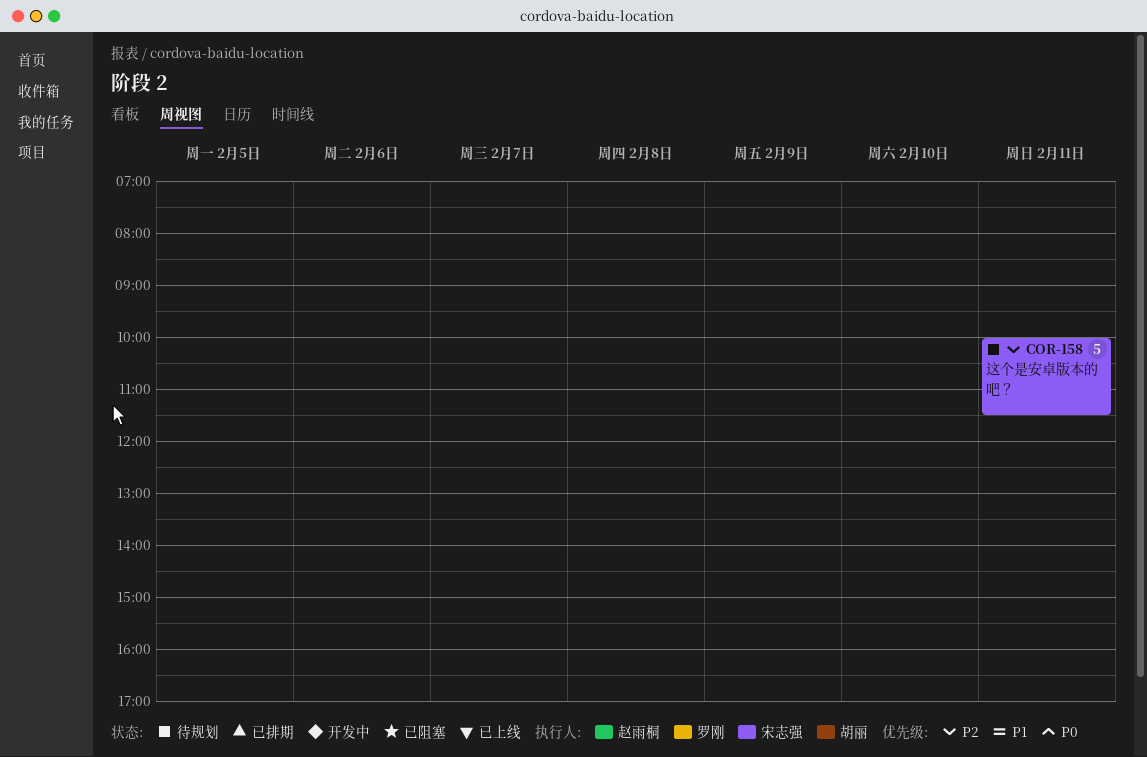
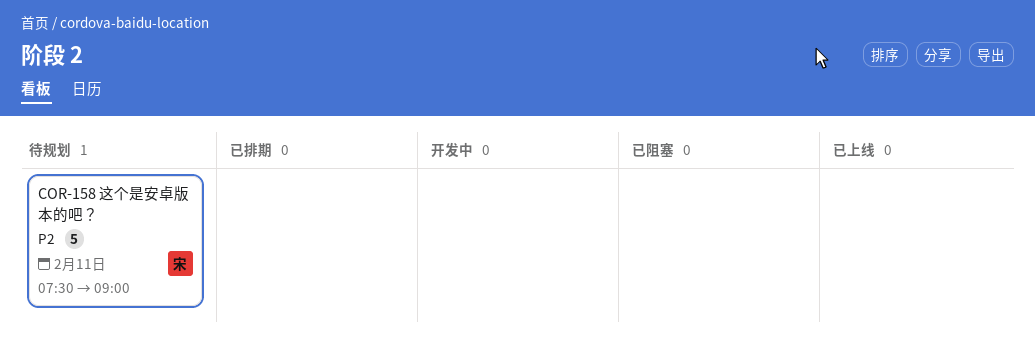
COR-158, begins: 10:00 -> 07:30
COR-158, ends: 11:30 -> 09:00

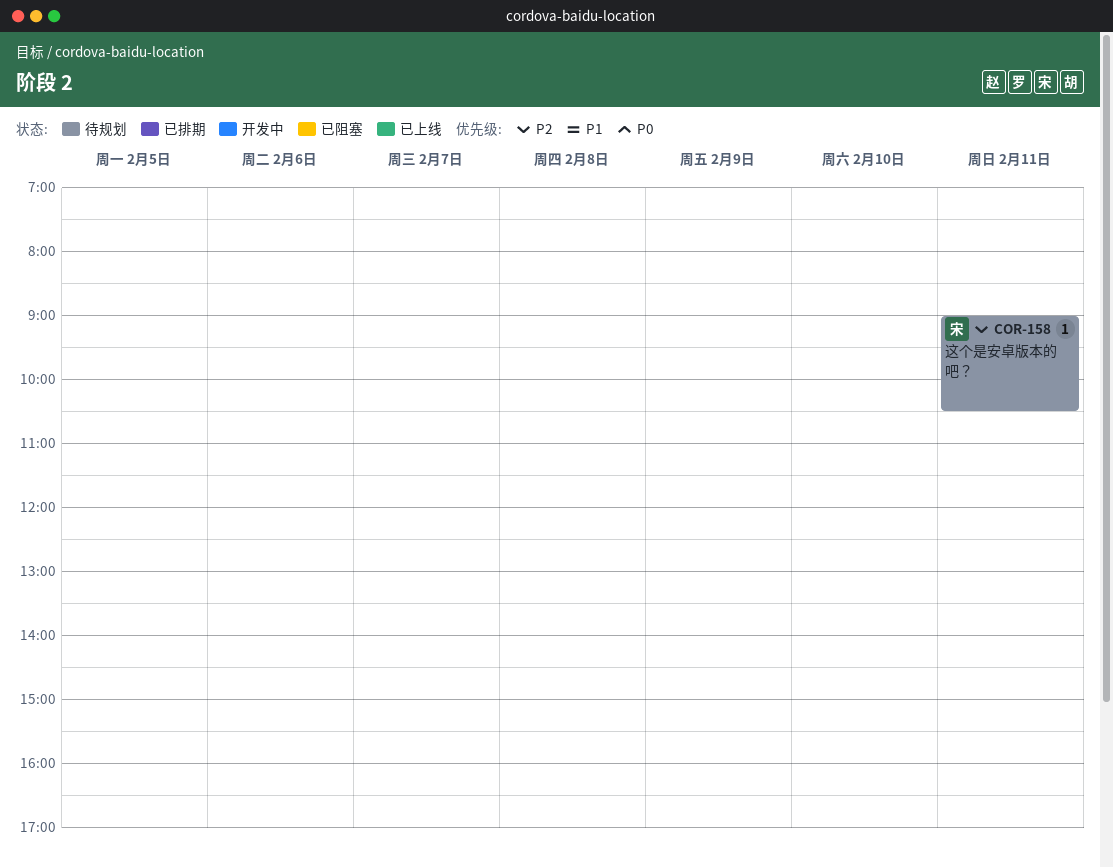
COR-158, estimate: 5 -> 1
COR-158, begins: 07:30 -> 09:00
COR-158, ends: 09:00 -> 10:30

